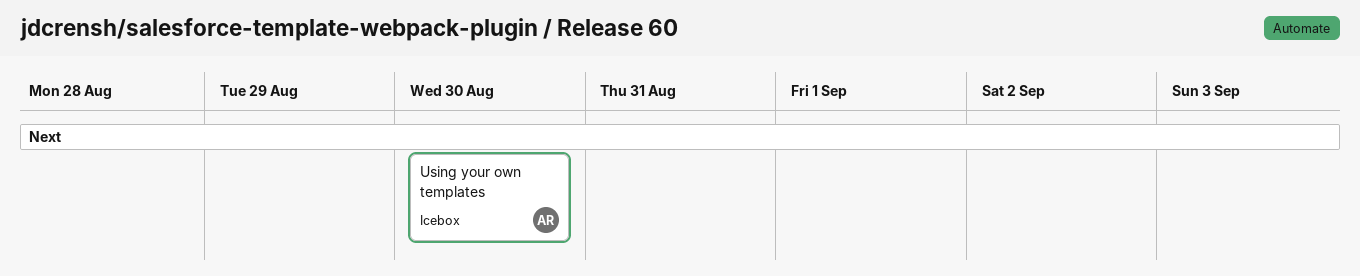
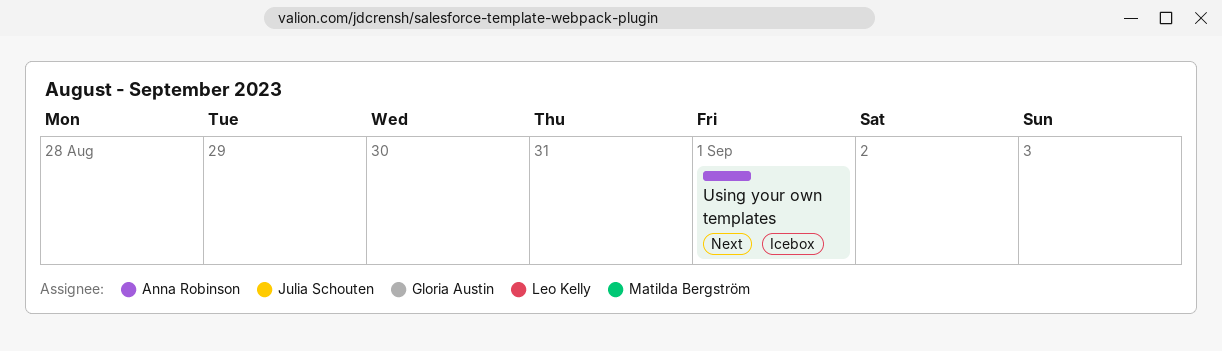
Using your own templates, due: Aug 30 -> Sep 1

